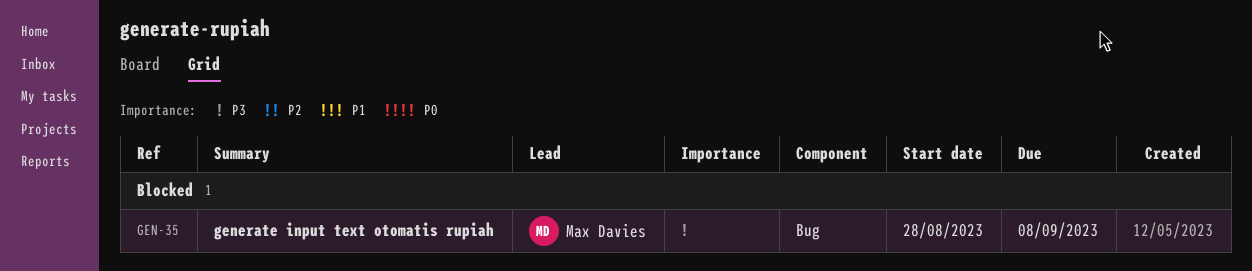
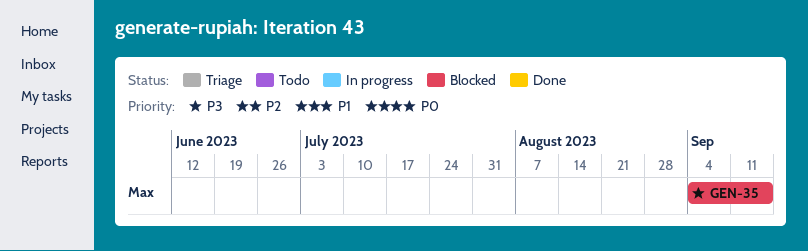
GEN-35, start: Aug 28 -> Sep 4
GEN-35, due: Sep 8 -> Sep 15

